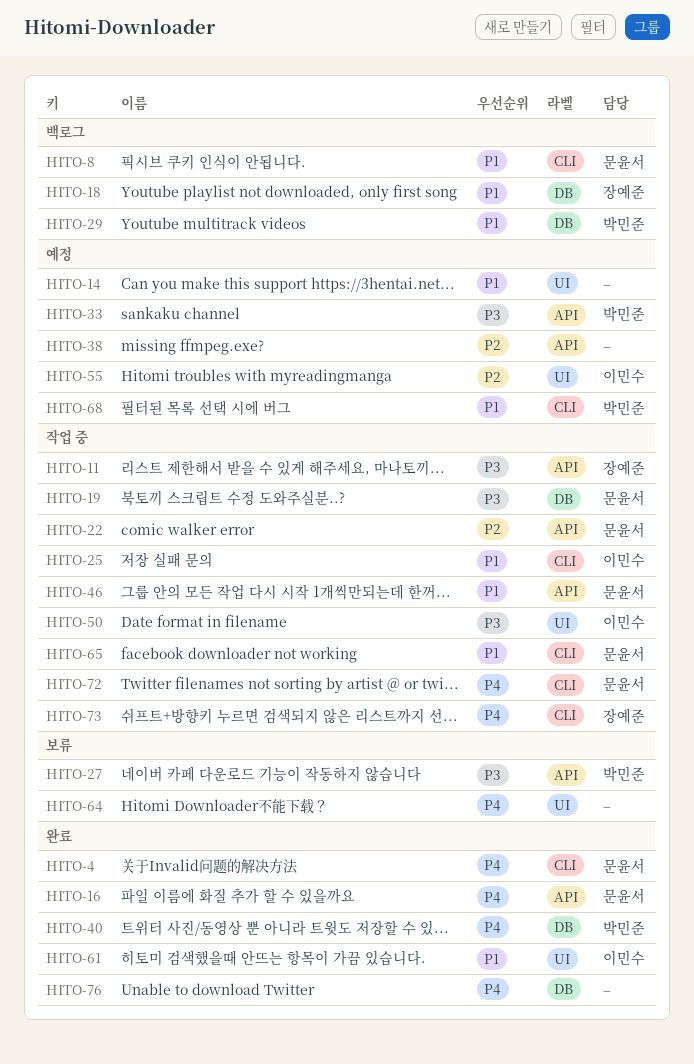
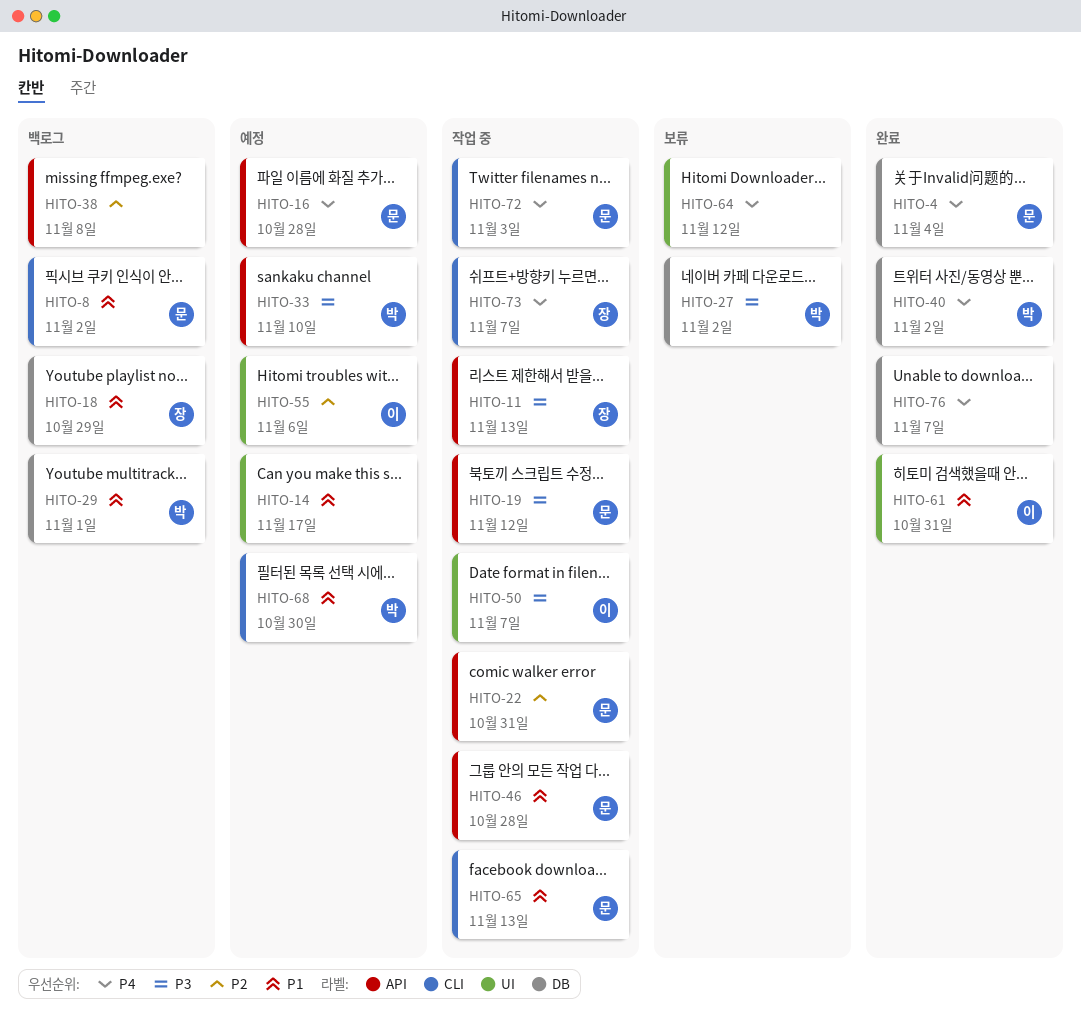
HITO-4, label: CLI -> DB
HITO-16, status: 완료 -> 예정
HITO-19, label: DB -> API
HITO-25: present -> none
HITO-27, label: API -> DB
HITO-38, status: 예정 -> 백로그

